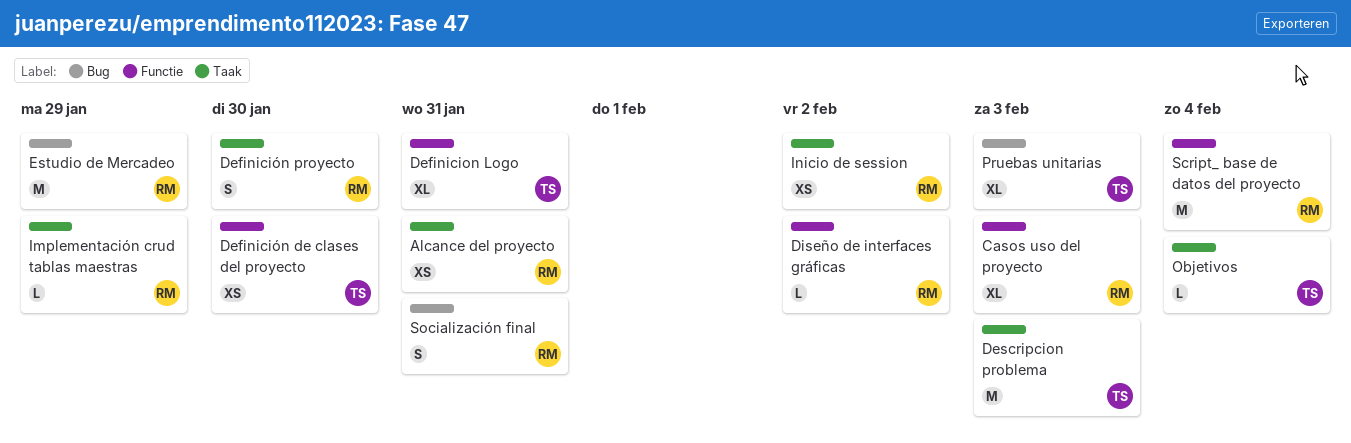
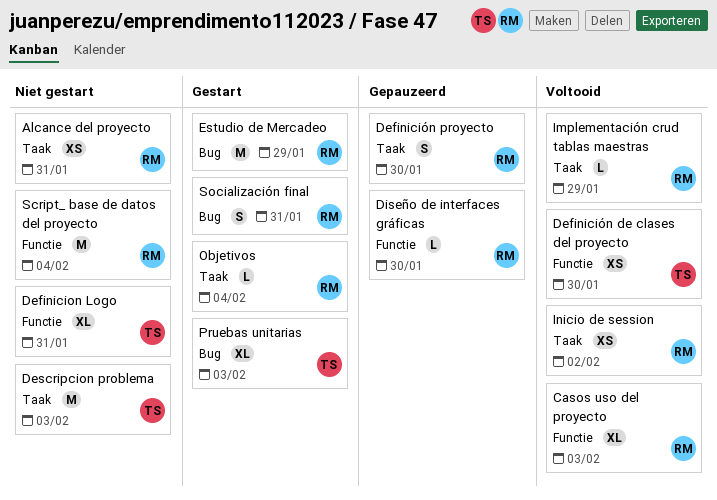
Diseño de interfaces gráficas, due: Feb 2 -> Jan 30
Objetivos, owner: TS -> RM

